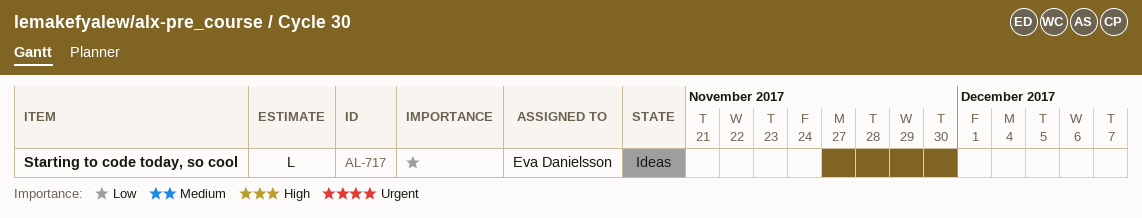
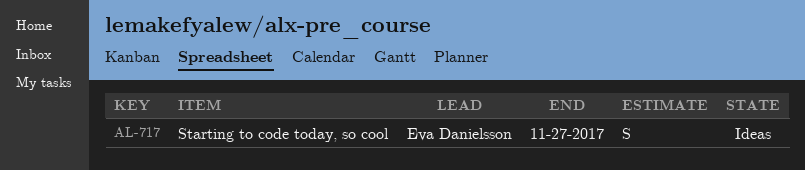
AL-717, estimate: L -> S
AL-717, due: Nov 30 -> Nov 27

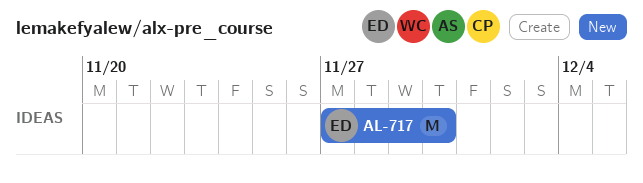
AL-717, estimate: S -> M
AL-717, due: Nov 27 -> Nov 30

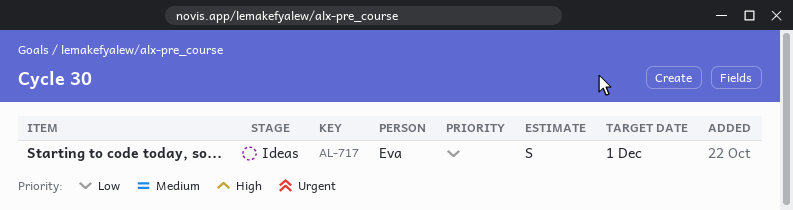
AL-717, estimate: M -> S
AL-717, due: Nov 30 -> Dec 1

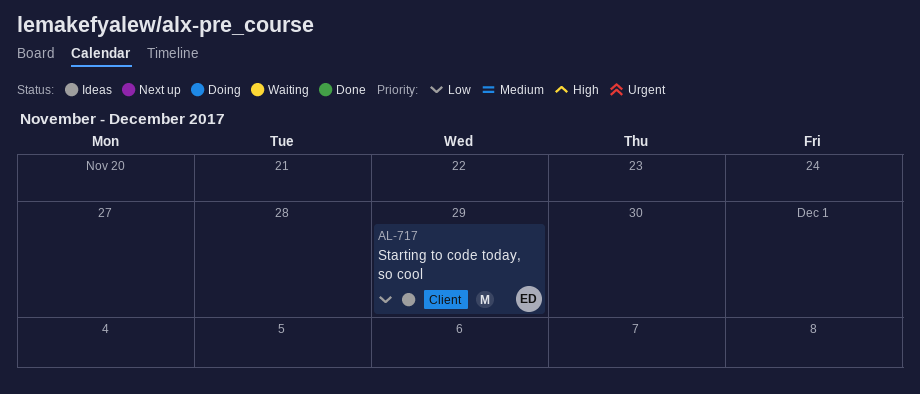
AL-717, estimate: S -> M
AL-717, due: Dec 1 -> Nov 29

